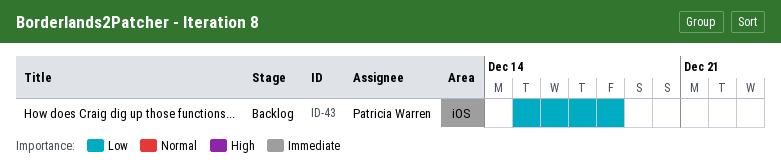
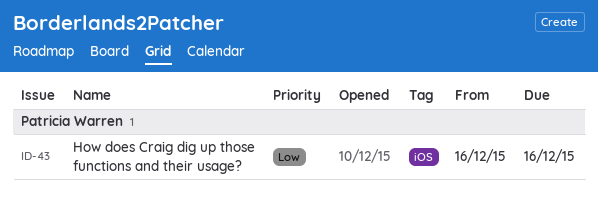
ID-43, start: Dec 15 -> Dec 16
ID-43, due: Dec 18 -> Dec 16

